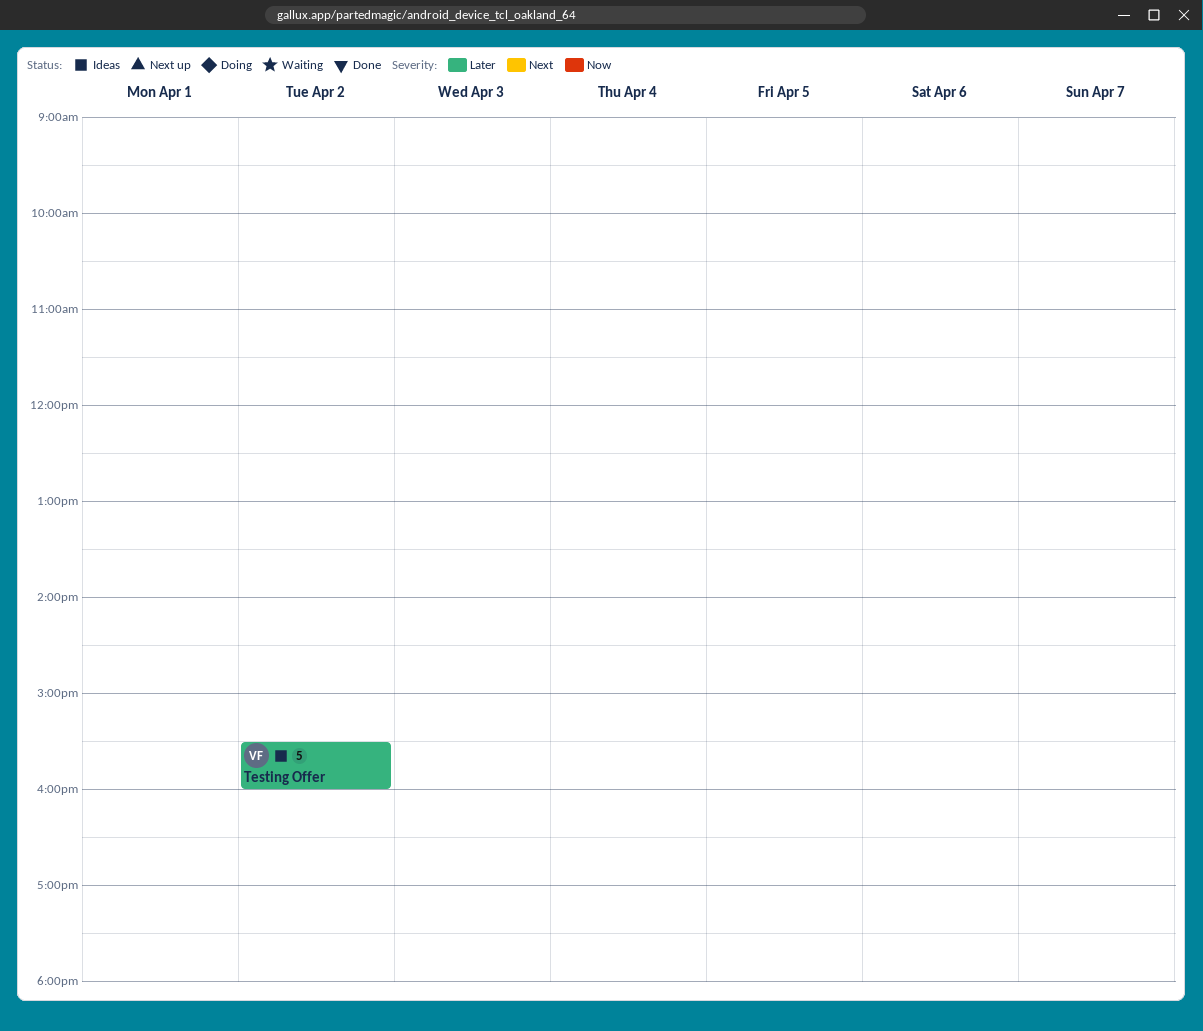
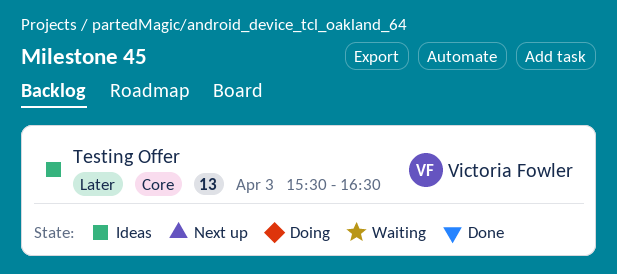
Testing Offer, estimate: 5 -> 13
Testing Offer, day: Apr 2 -> Apr 3
Testing Offer, ends: 16:00 -> 16:30

